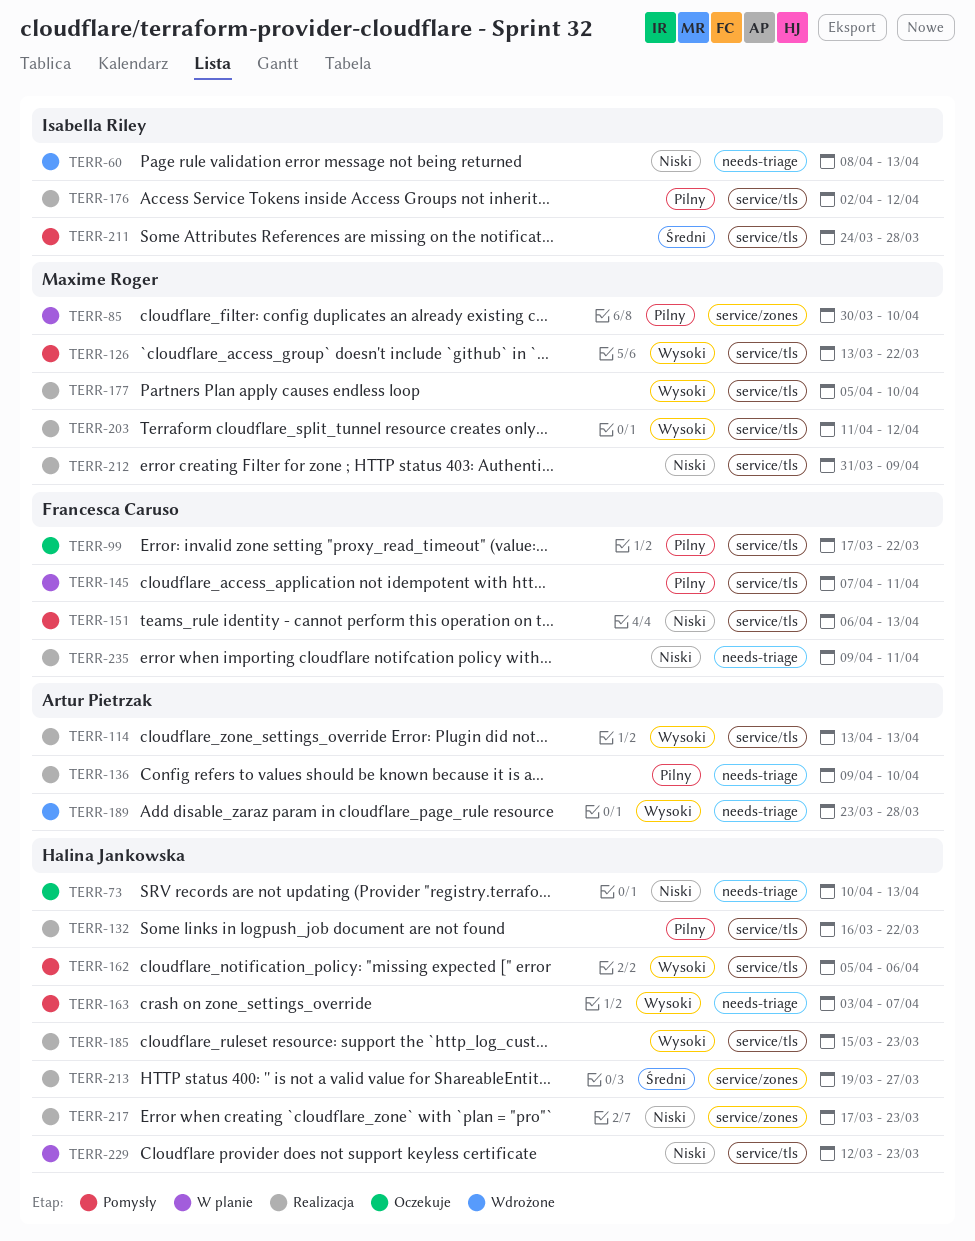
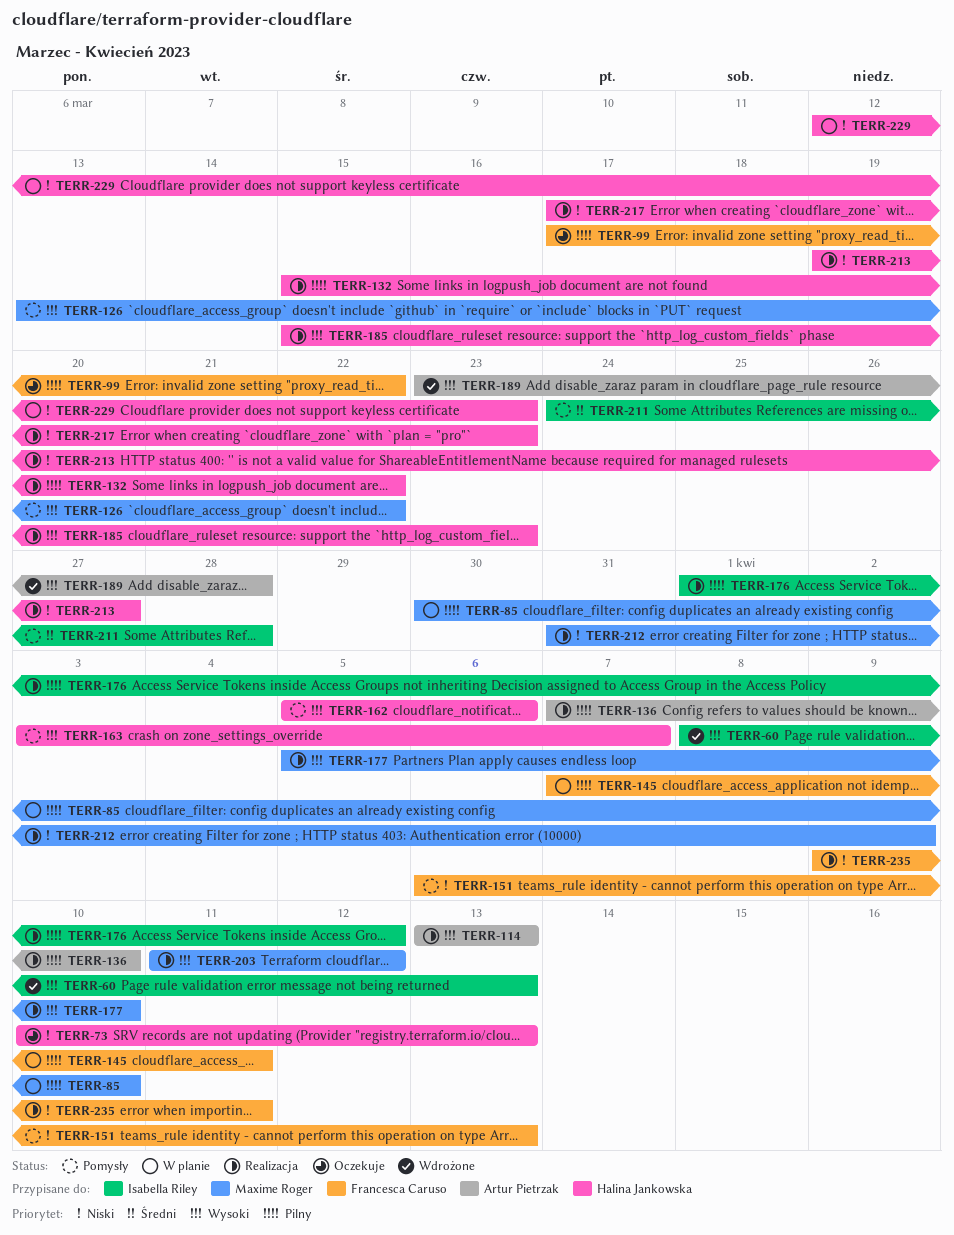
TERR-60, priority: Niski -> Wysoki
TERR-132, start: Mar 16 -> Mar 15
TERR-136, start: Apr 9 -> Apr 7
TERR-176, start: Apr 2 -> Apr 1
TERR-213, priority: Średni -> Niski

